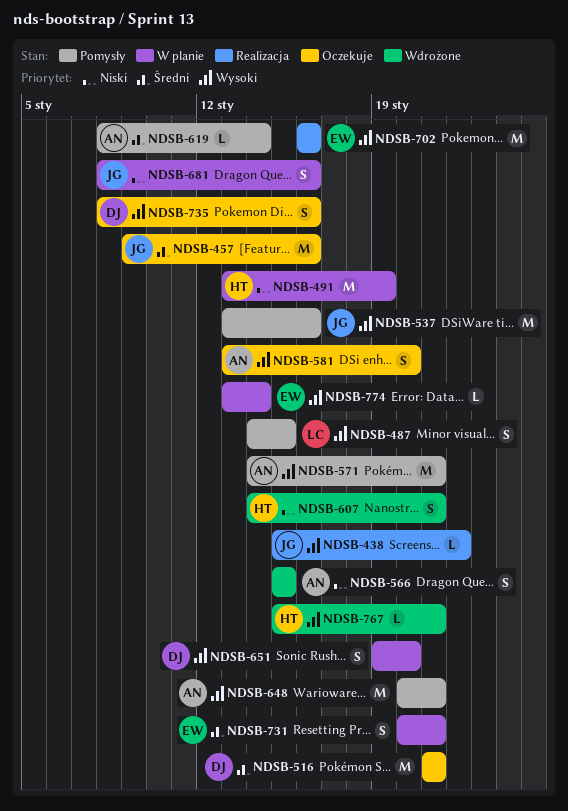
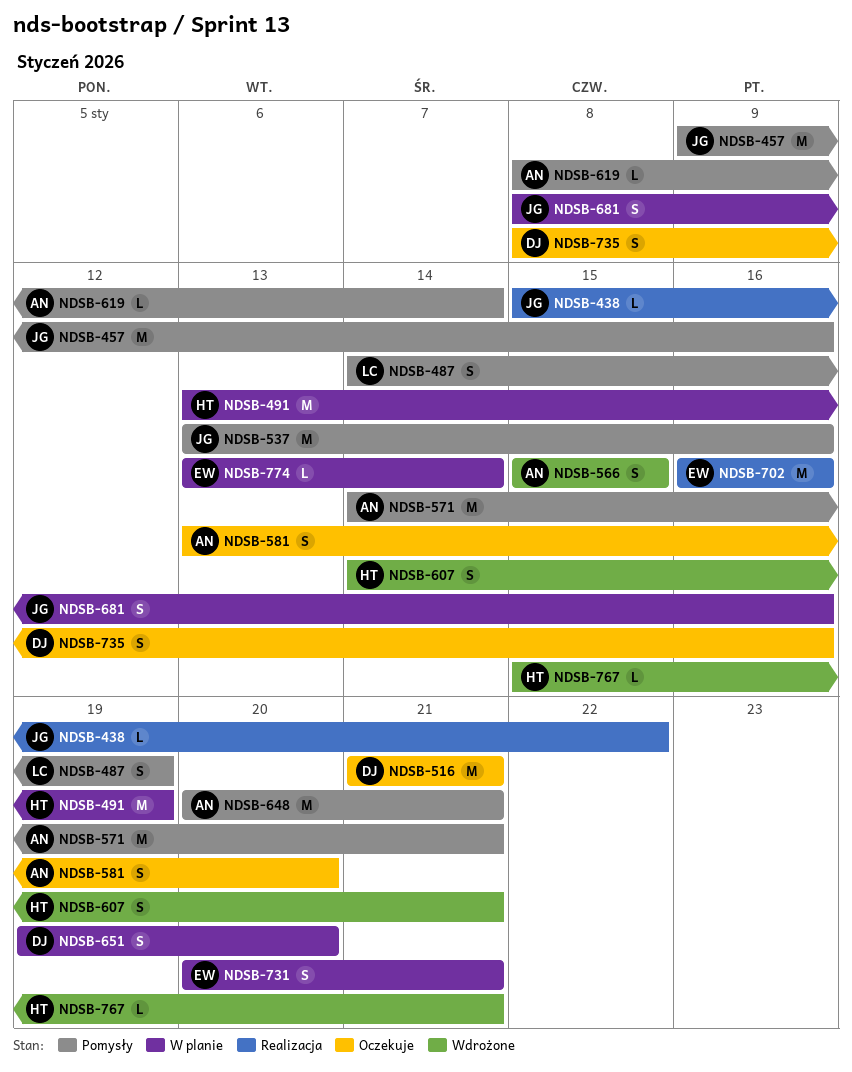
NDSB-457, status: Oczekuje -> Pomysły
NDSB-487, due: Jan 15 -> Jan 19

